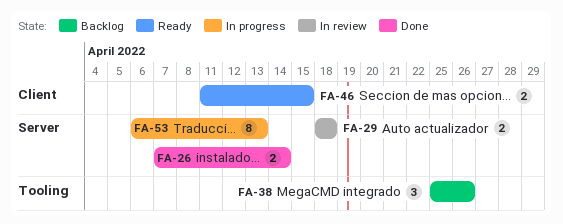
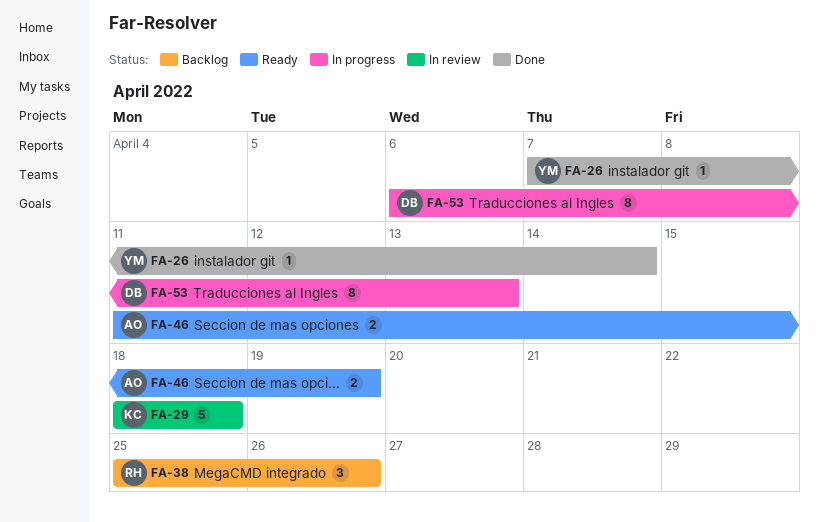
FA-26, estimate: 2 -> 1
FA-29, estimate: 2 -> 5
FA-46, due: Apr 15 -> Apr 19

